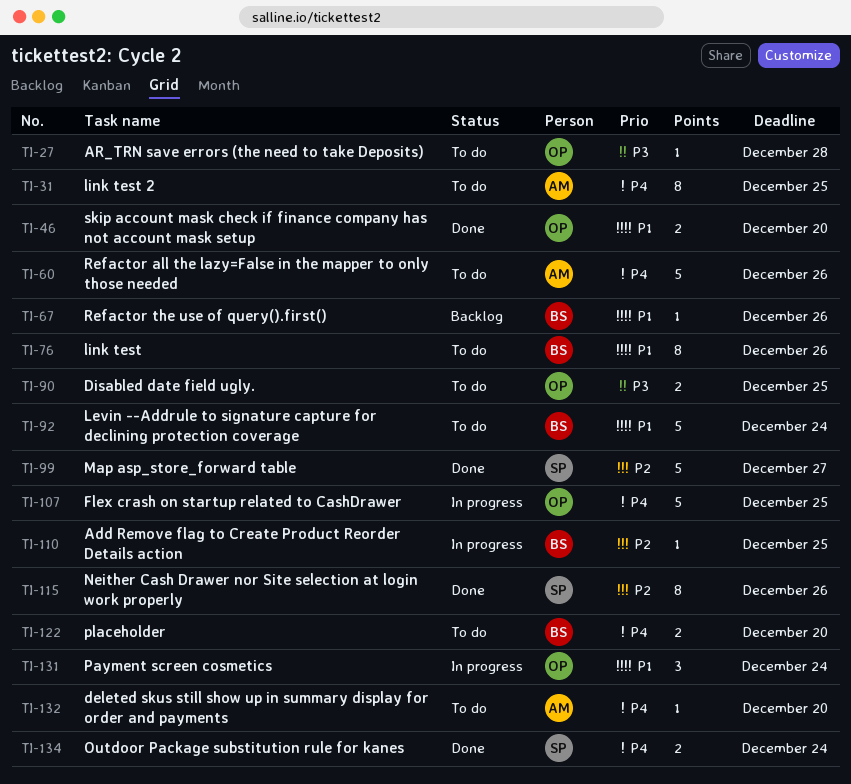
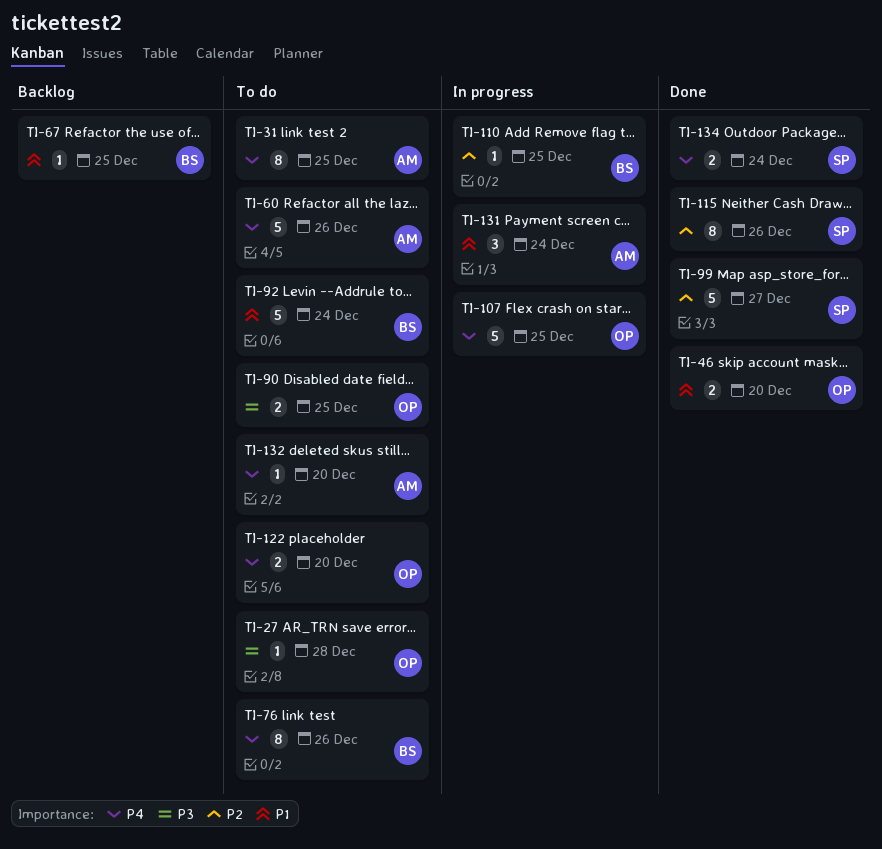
TI-67, due: Dec 26 -> Dec 25
TI-76, priority: P1 -> P4
TI-122, owner: BS -> OP
TI-131, owner: OP -> AM

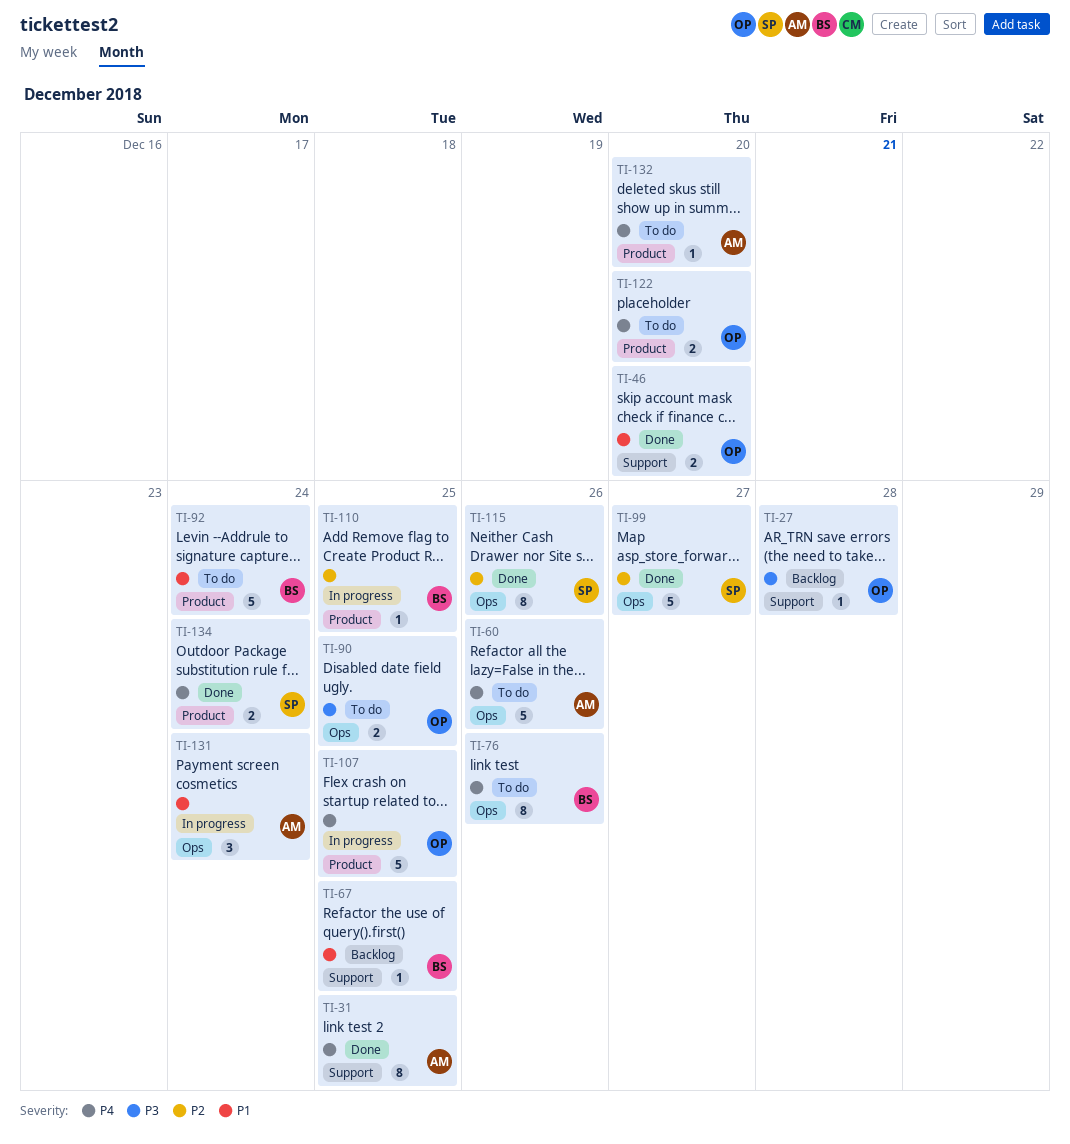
TI-27, status: To do -> Backlog
TI-31, status: To do -> Done

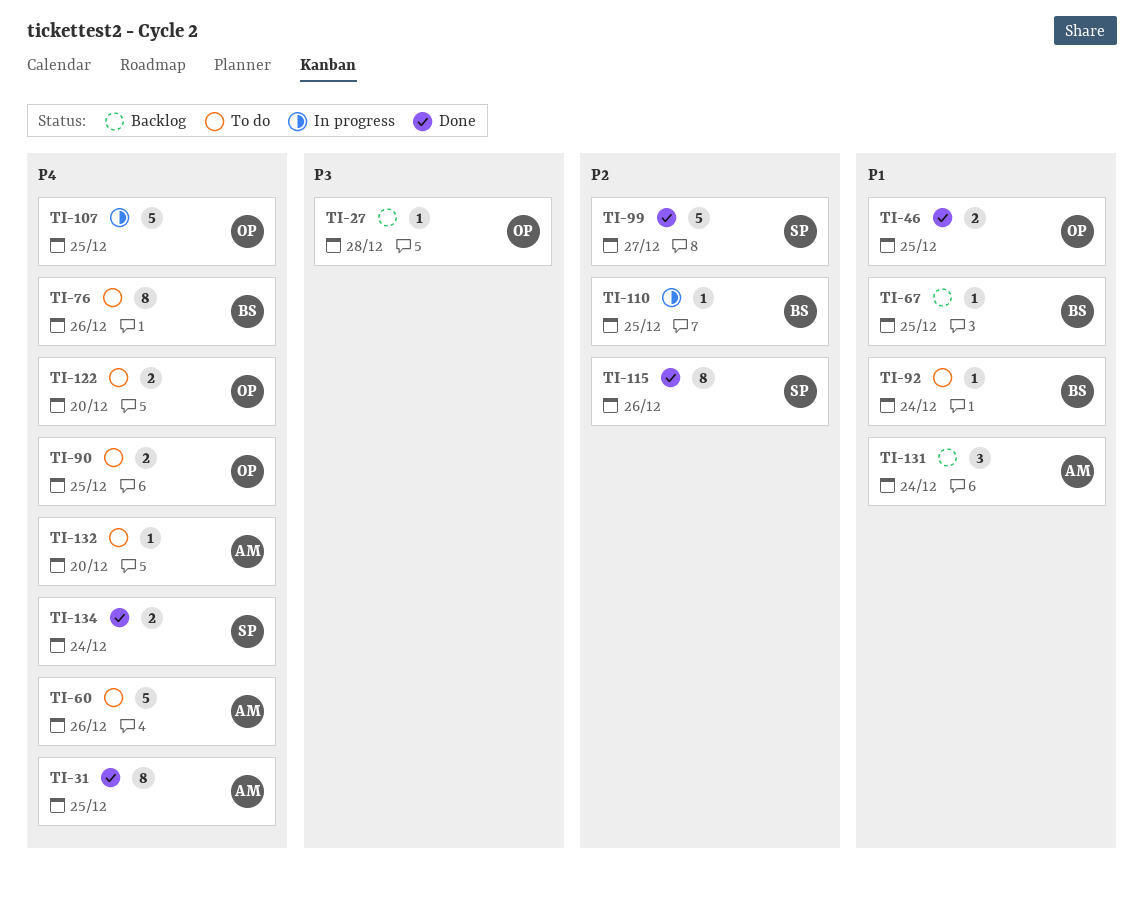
TI-46, due: Dec 20 -> Dec 25
TI-90, priority: P3 -> P4
TI-92, estimate: 5 -> 1
TI-131, status: In progress -> Backlog

